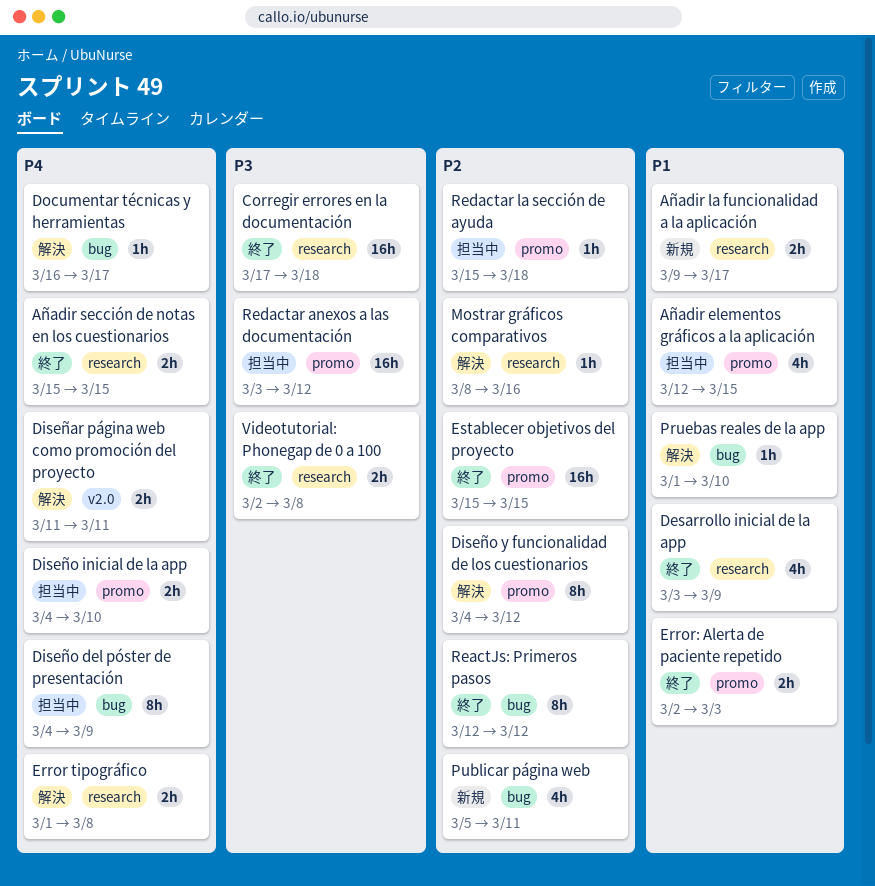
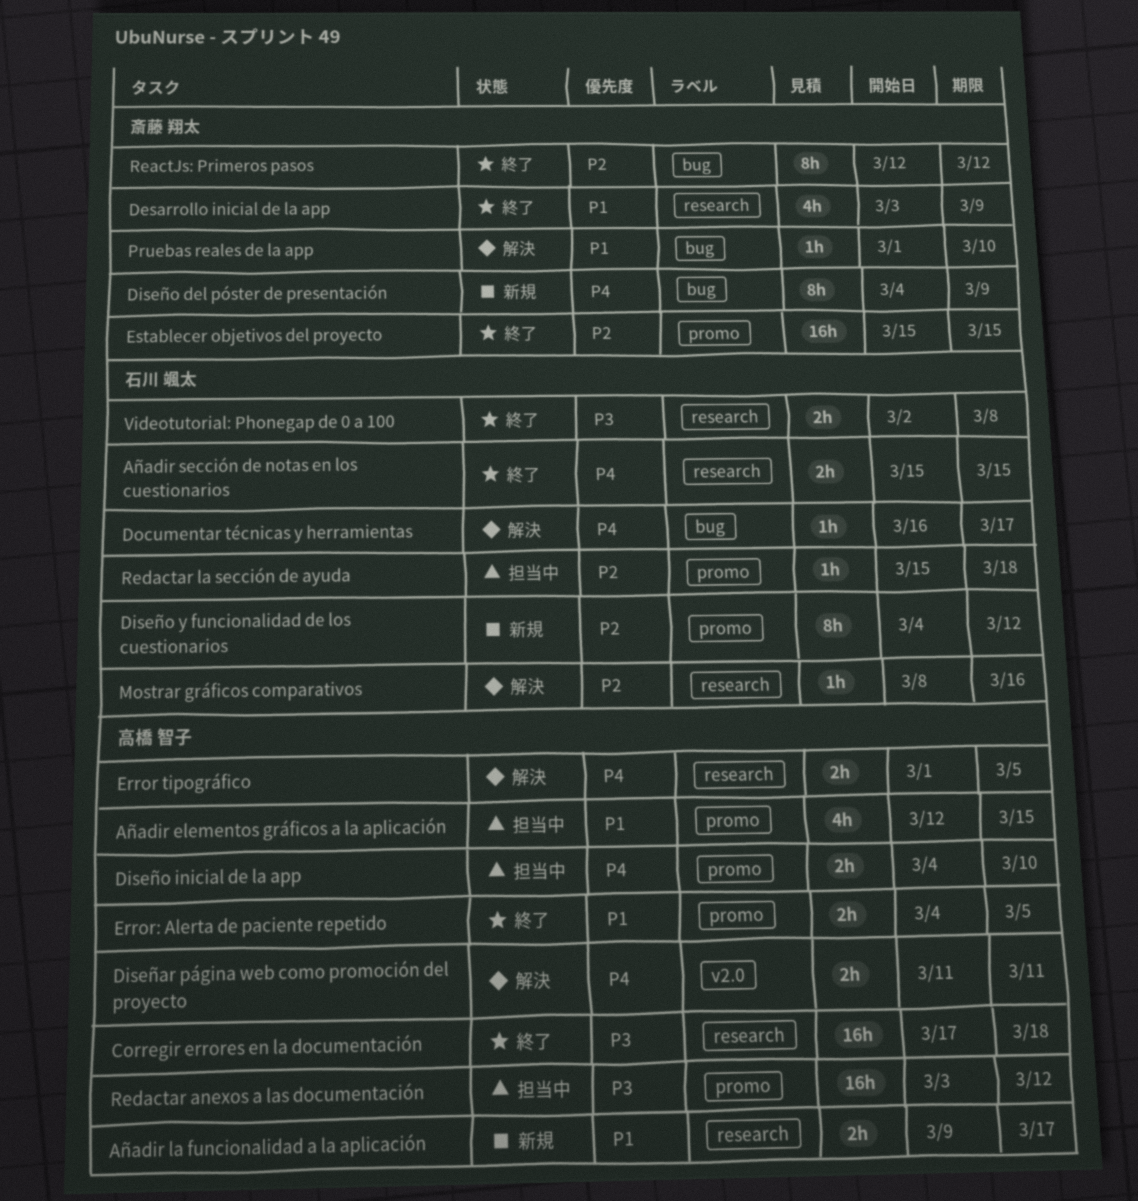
Diseño del póster de presentación, status: 担当中 -> 新規
Diseño y funcionalidad de los cuestionarios, status: 解決 -> 新規
Error tipográfico, due: Mar 8 -> Mar 5
Error: Alerta de paciente repetido, start: Mar 2 -> Mar 4
Error: Alerta de paciente repetido, due: Mar 3 -> Mar 5
Publicar página web: present -> none

